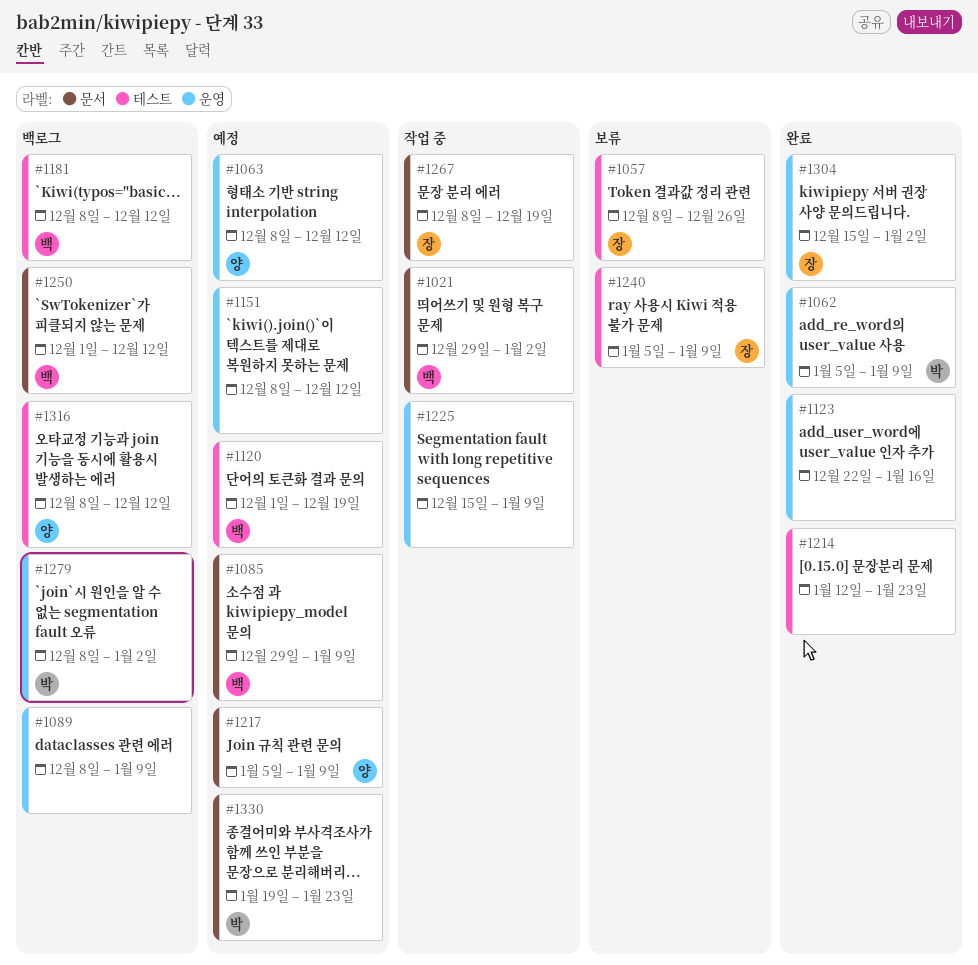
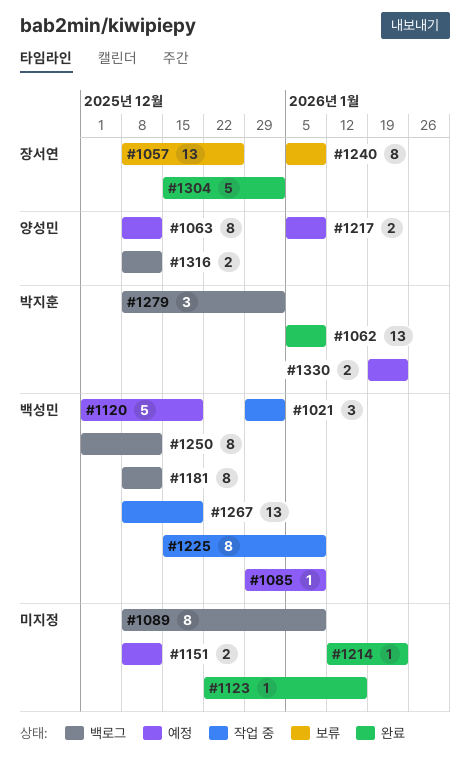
#1225, owner: none -> 백성민
#1267, owner: 장서연 -> 백성민

